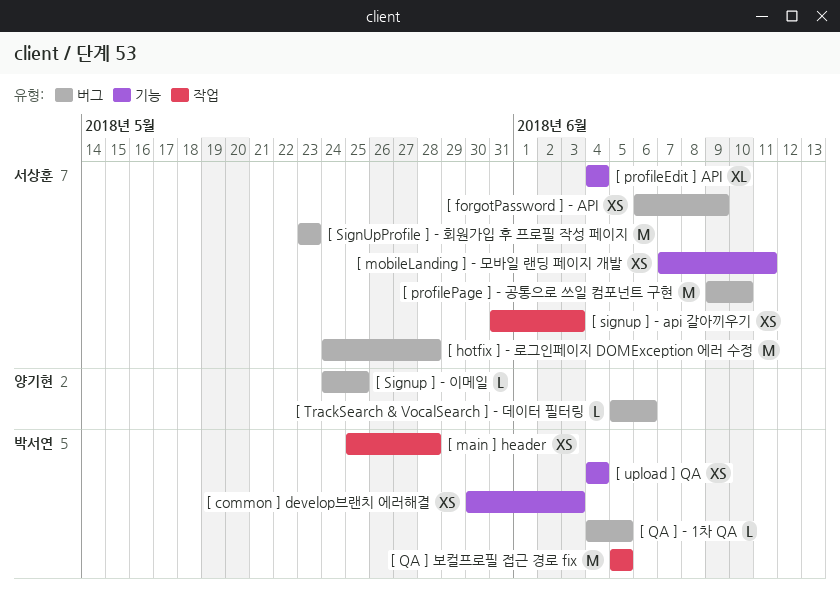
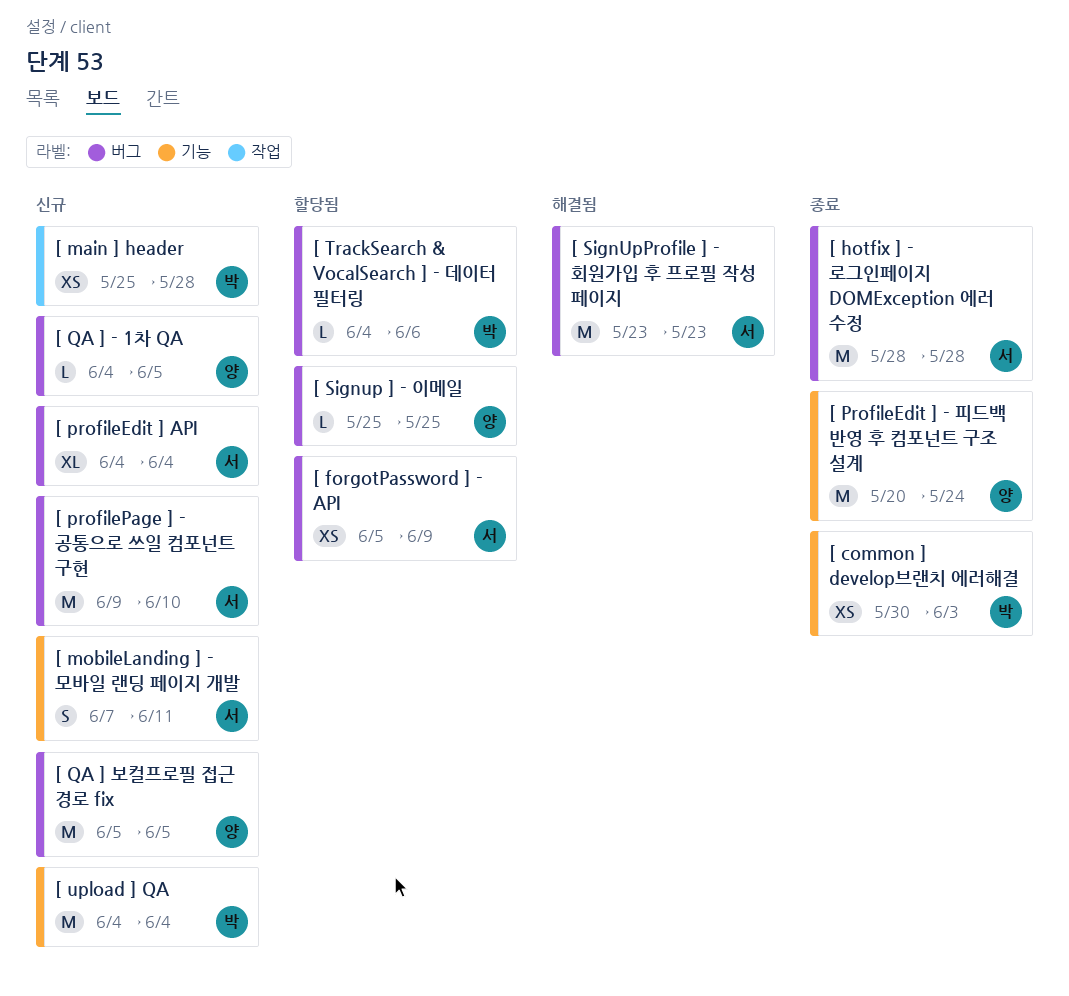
[ forgotPassword ] - API, start: Jun 6 -> Jun 5
[ hotfix ] - 로그인페이지 DOMException 에러 수정, start: May 24 -> May 28
[ mobileLanding ] - 모바일 랜딩 페이지 개발, estimate: XS -> S
[ ProfileEdit ] - 피드백 반영 후 컴포넌트 구조 설계: none -> present
[ profileEdit ] API, label: 기능 -> 버그
[ QA ] - 1차 QA, owner: 박서연 -> 양기현
[ QA ] 보컬프로필 접근 경로 fix, owner: 박서연 -> 양기현
[ QA ] 보컬프로필 접근 경로 fix, label: 작업 -> 버그
[ signup ] - api 갈아끼우기: present -> none
[ Signup ] - 이메일, start: May 24 -> May 25
[ TrackSearch & VocalSearch ] - 데이터 필터링, owner: 양기현 -> 박서연
[ TrackSearch & VocalSearch ] - 데이터 필터링, start: Jun 5 -> Jun 4
[ upload ] QA, estimate: XS -> M

